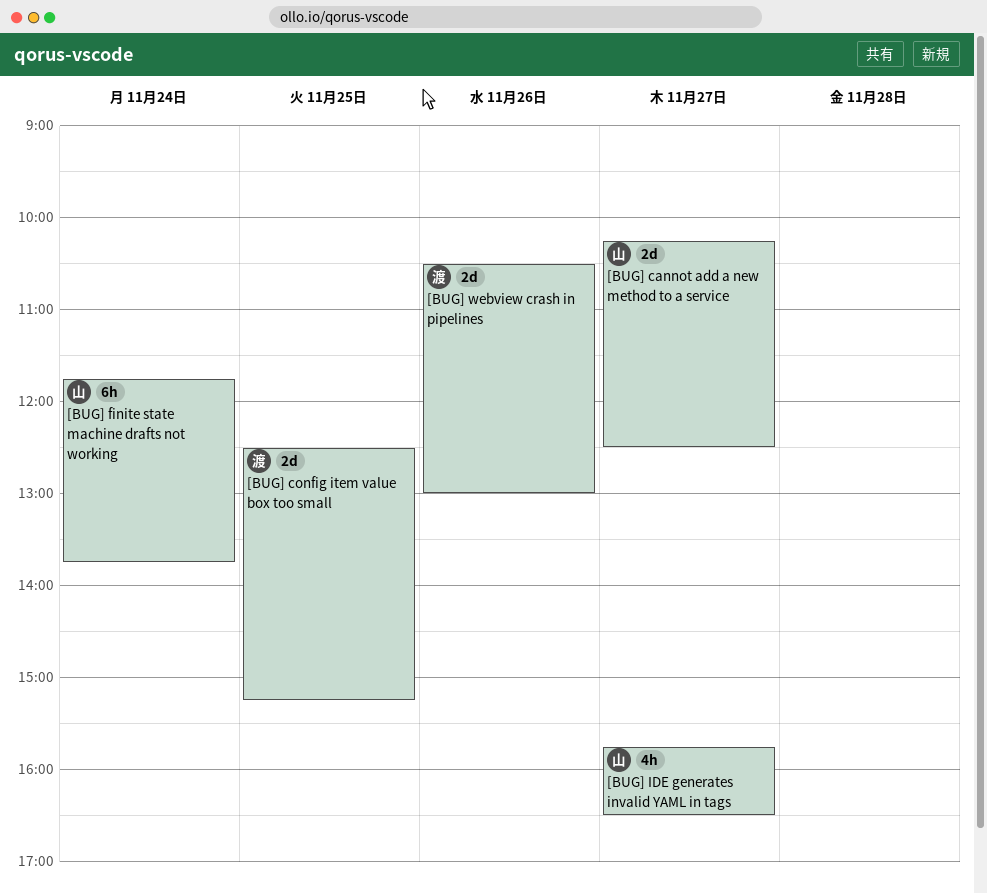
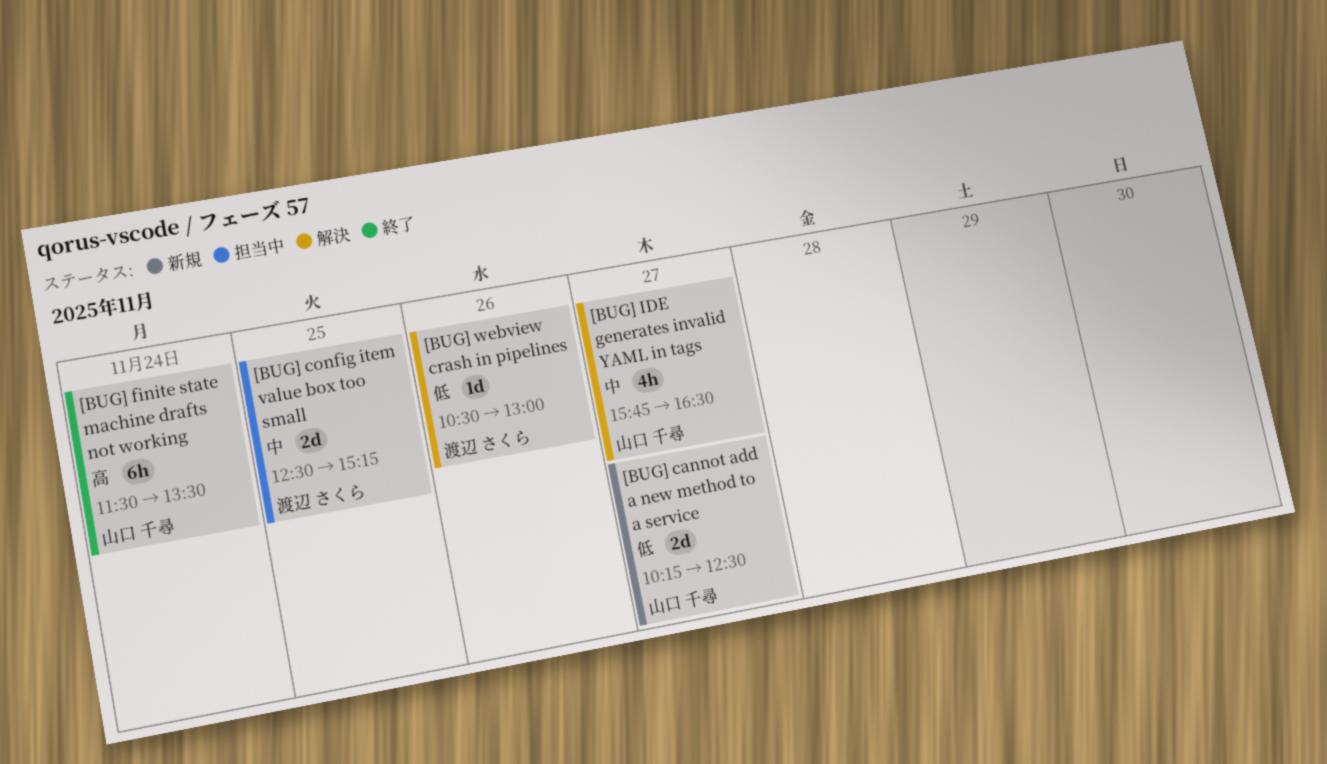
[BUG] finite state machine drafts not working, begins: 11:45 -> 11:30
[BUG] finite state machine drafts not working, ends: 13:45 -> 13:30
[BUG] webview crash in pipelines, estimate: 2d -> 1d

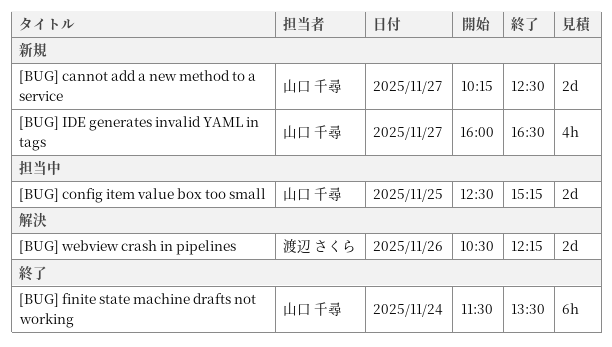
[BUG] config item value box too small, owner: 渡辺 さくら -> 山口 千尋
[BUG] IDE generates invalid YAML in tags, status: 解決 -> 新規
[BUG] IDE generates invalid YAML in tags, begins: 15:45 -> 16:00
[BUG] webview crash in pipelines, estimate: 1d -> 2d
[BUG] webview crash in pipelines, ends: 13:00 -> 12:15

